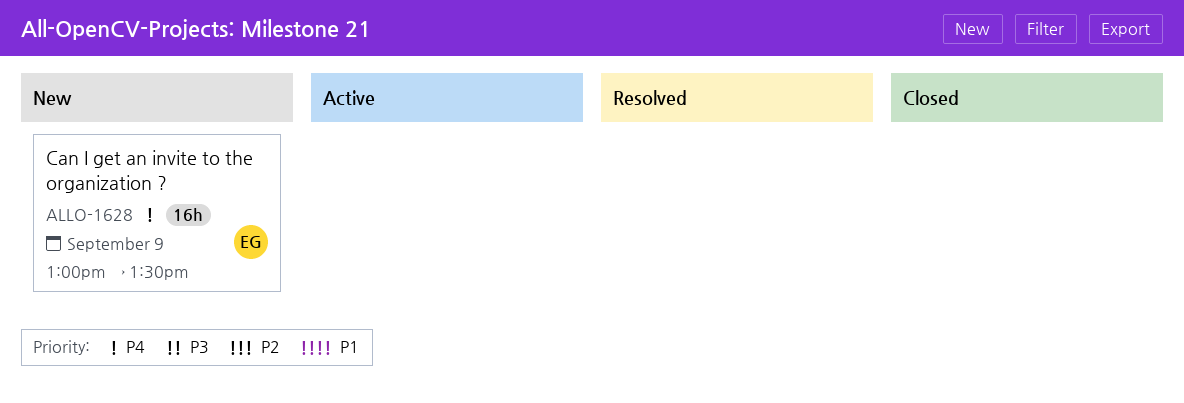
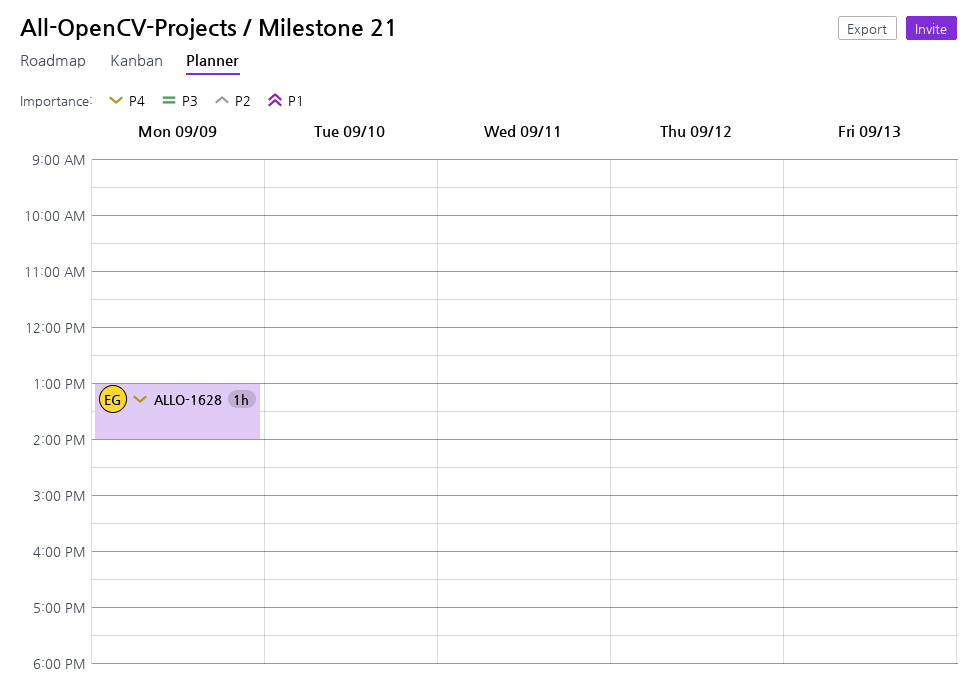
ALLO-1628, estimate: 16h -> 1h
ALLO-1628, ends: 13:30 -> 14:00

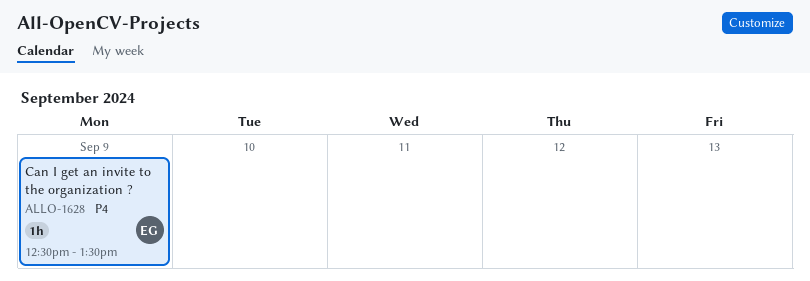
ALLO-1628, begins: 13:00 -> 12:30
ALLO-1628, ends: 14:00 -> 13:30

